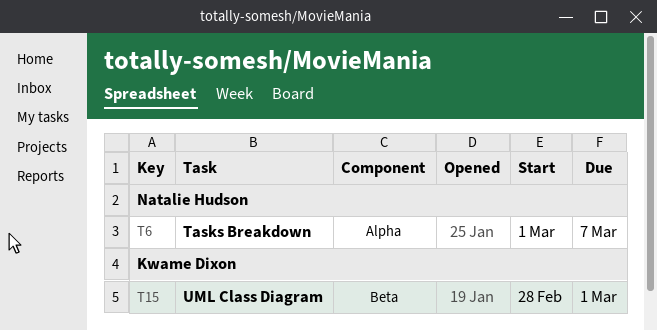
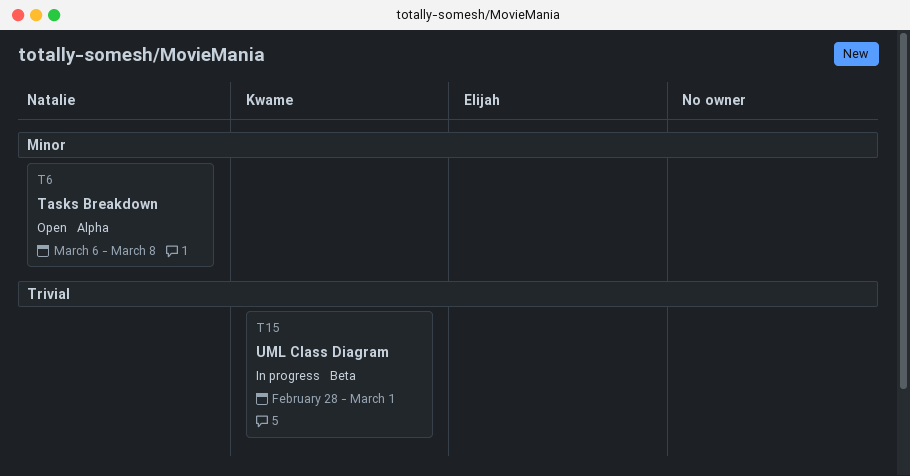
T6, start: Mar 1 -> Mar 6
T6, due: Mar 7 -> Mar 8

